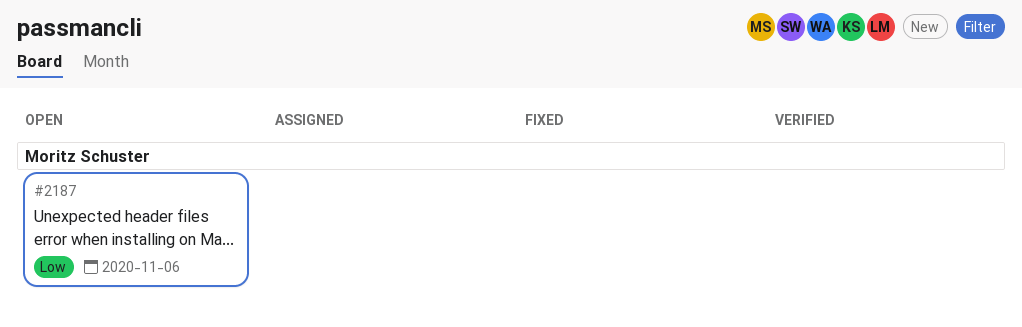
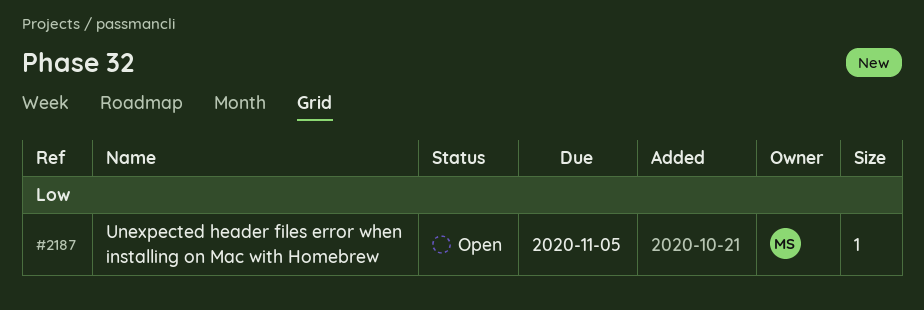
#2187, due: Nov 6 -> Nov 5

